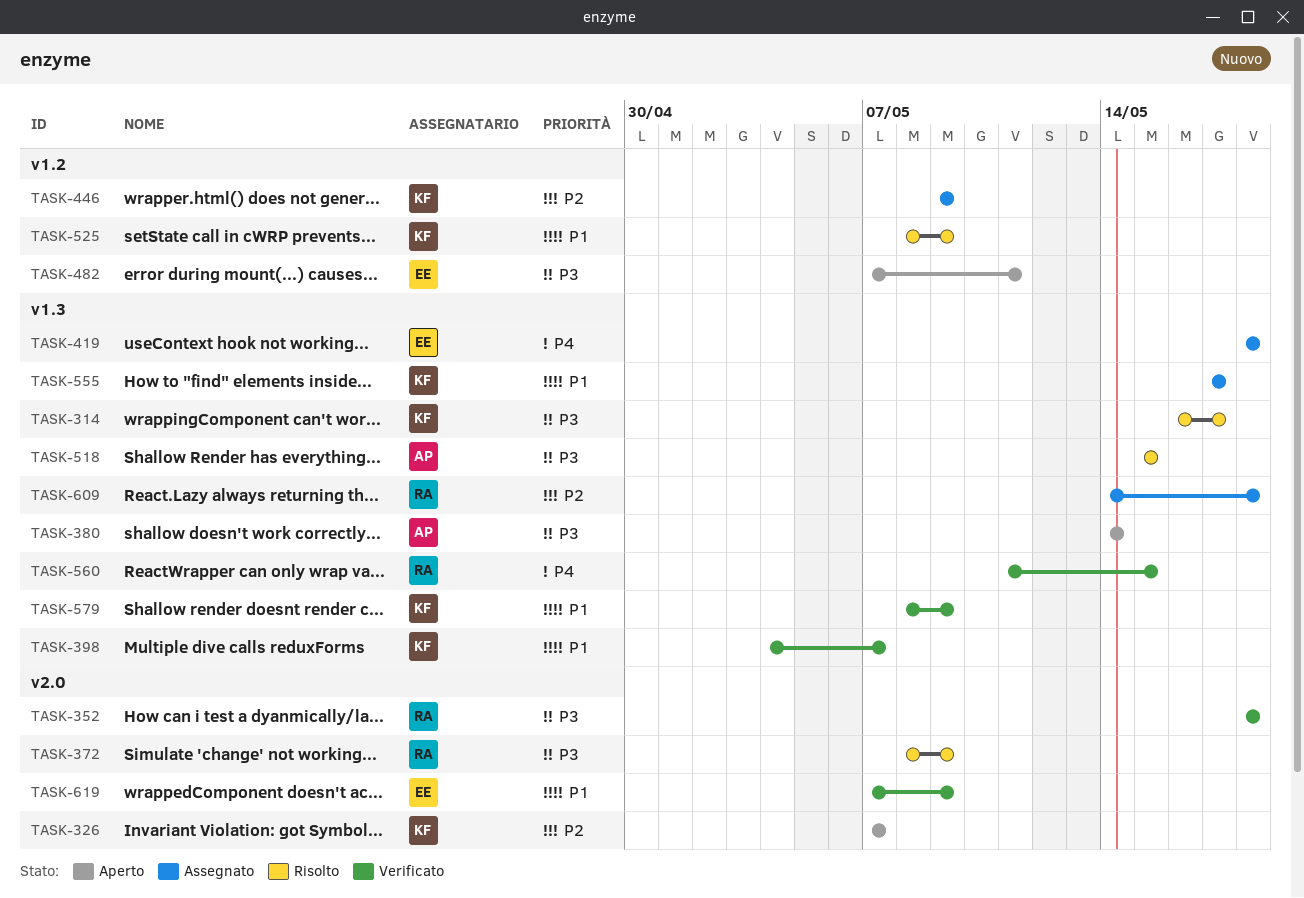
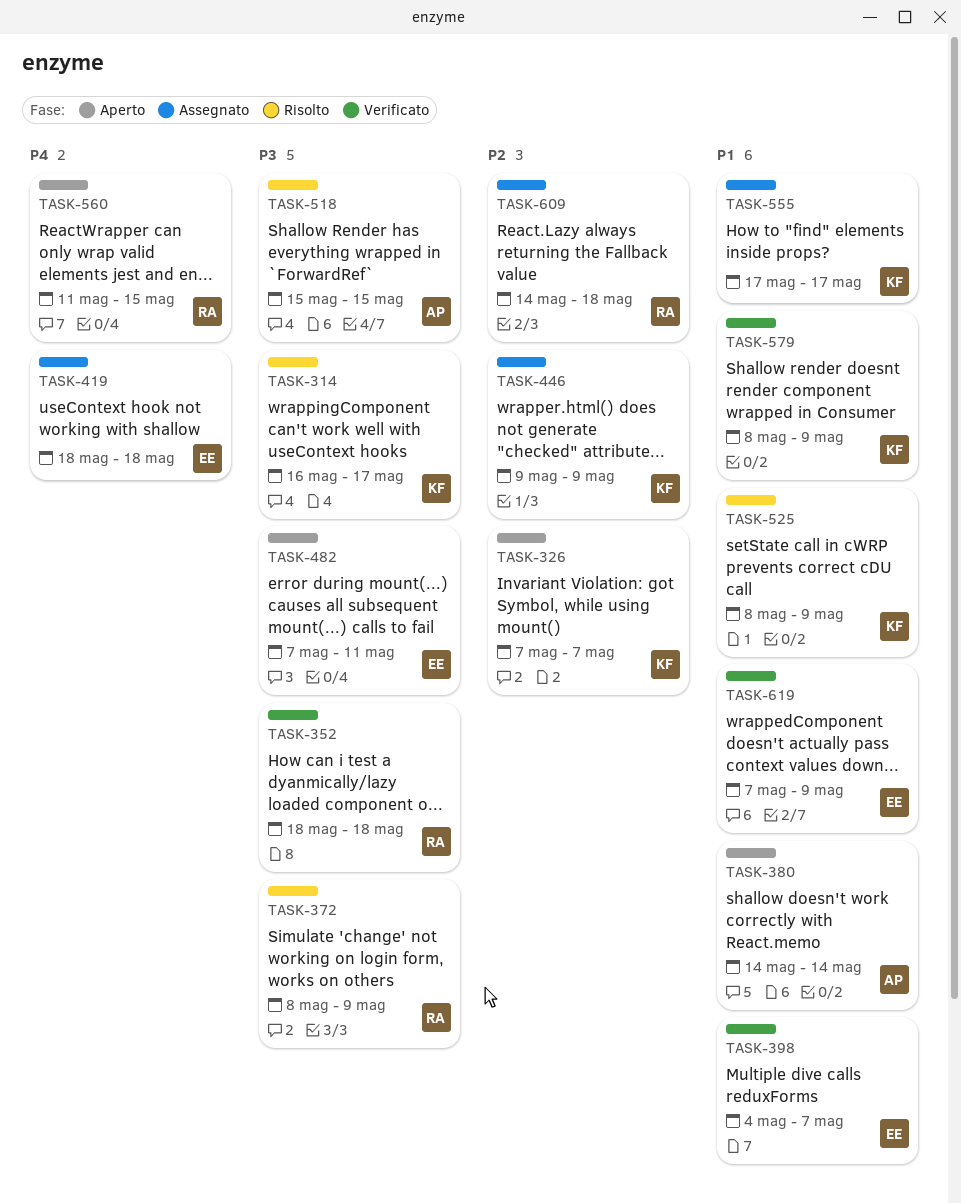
TASK-380, priority: P3 -> P1
TASK-398, owner: KF -> EE
TASK-560, status: Verificato -> Aperto

